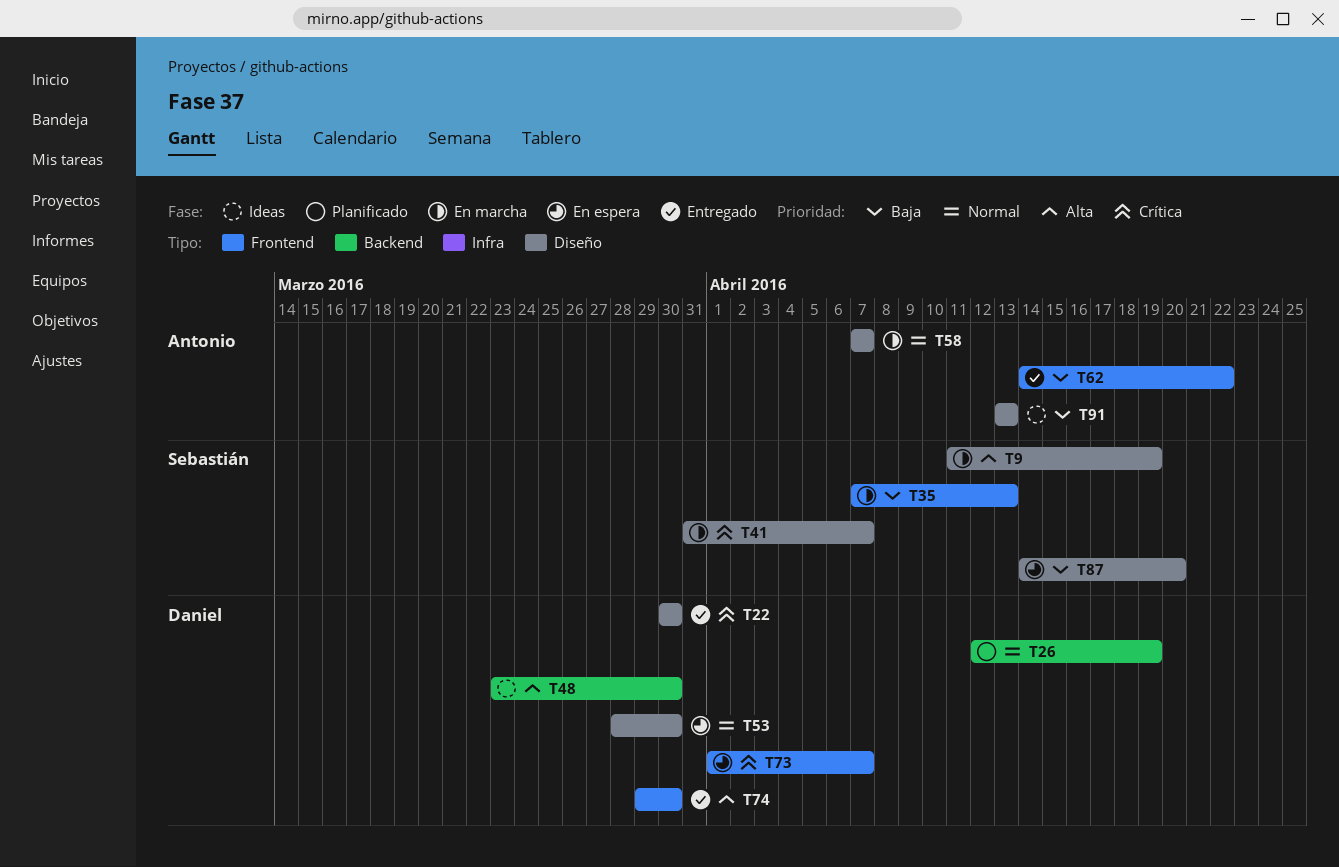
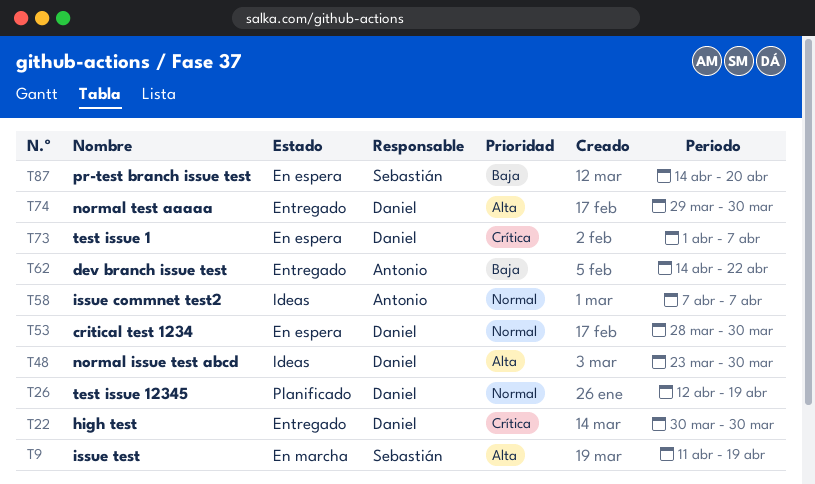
T35: present -> none
T41: present -> none
T58, status: En marcha -> Ideas
T91: present -> none

